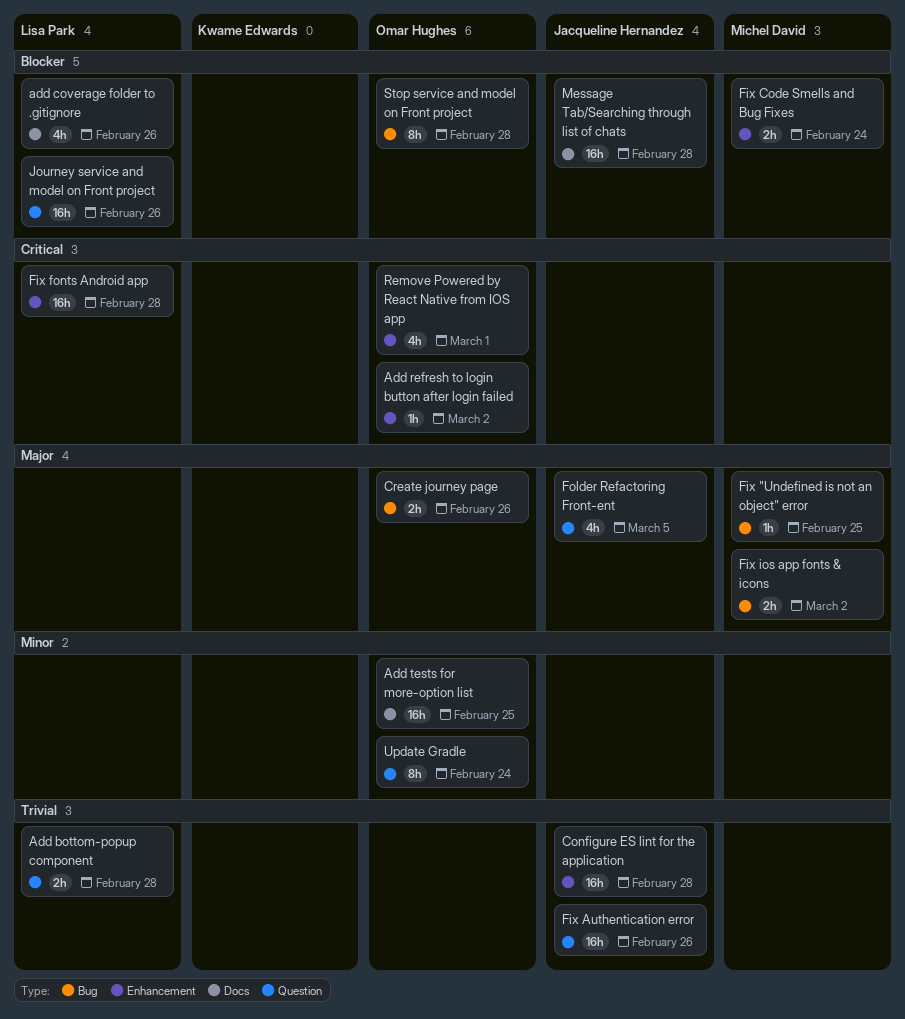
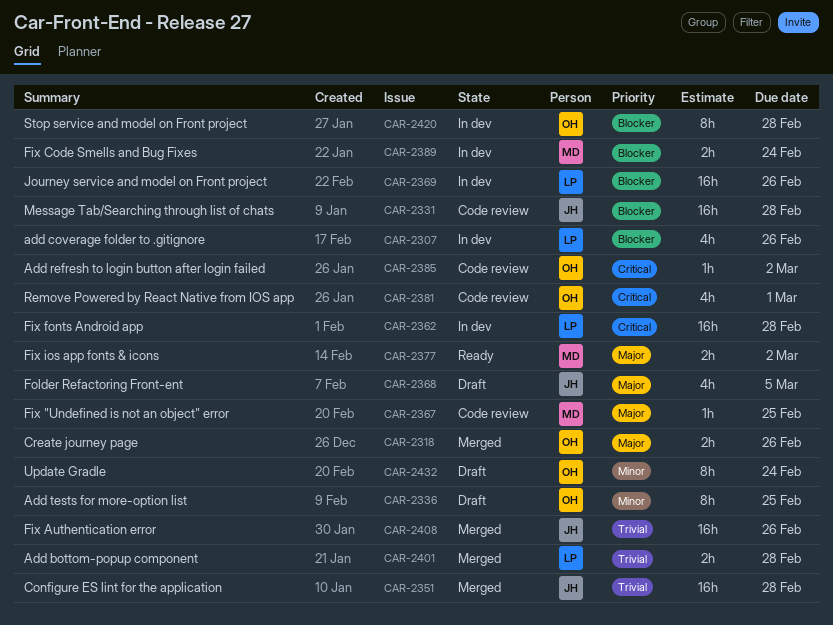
Add tests for more-option list, estimate: 16h -> 8h

